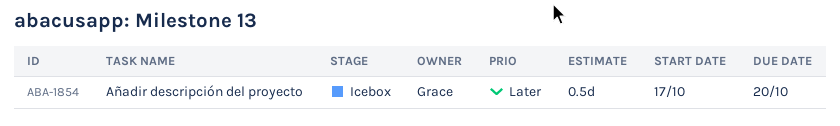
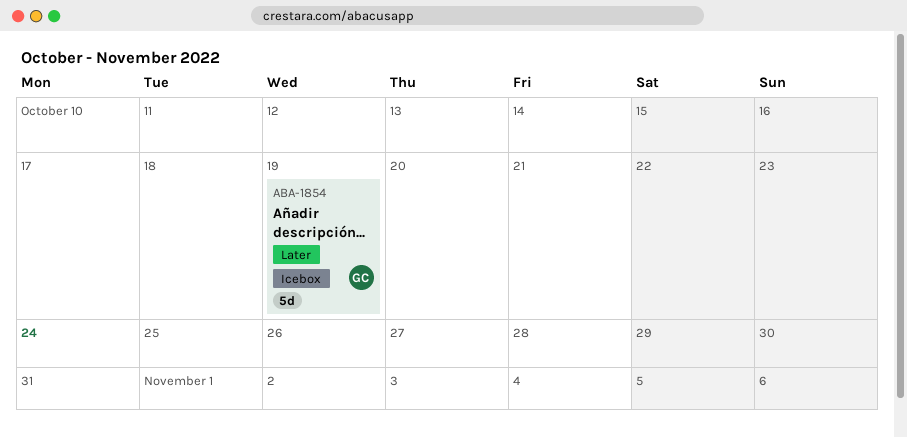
ABA-1854, estimate: 0.5d -> 5d
ABA-1854, due: Oct 20 -> Oct 19

